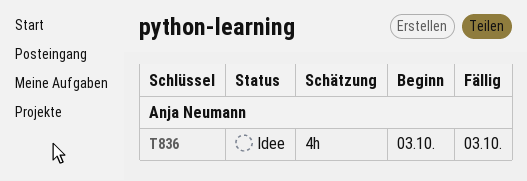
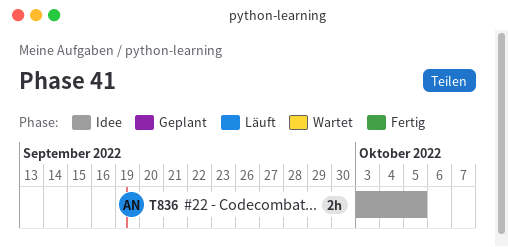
T836, estimate: 4h -> 2h
T836, due: Oct 3 -> Oct 5

